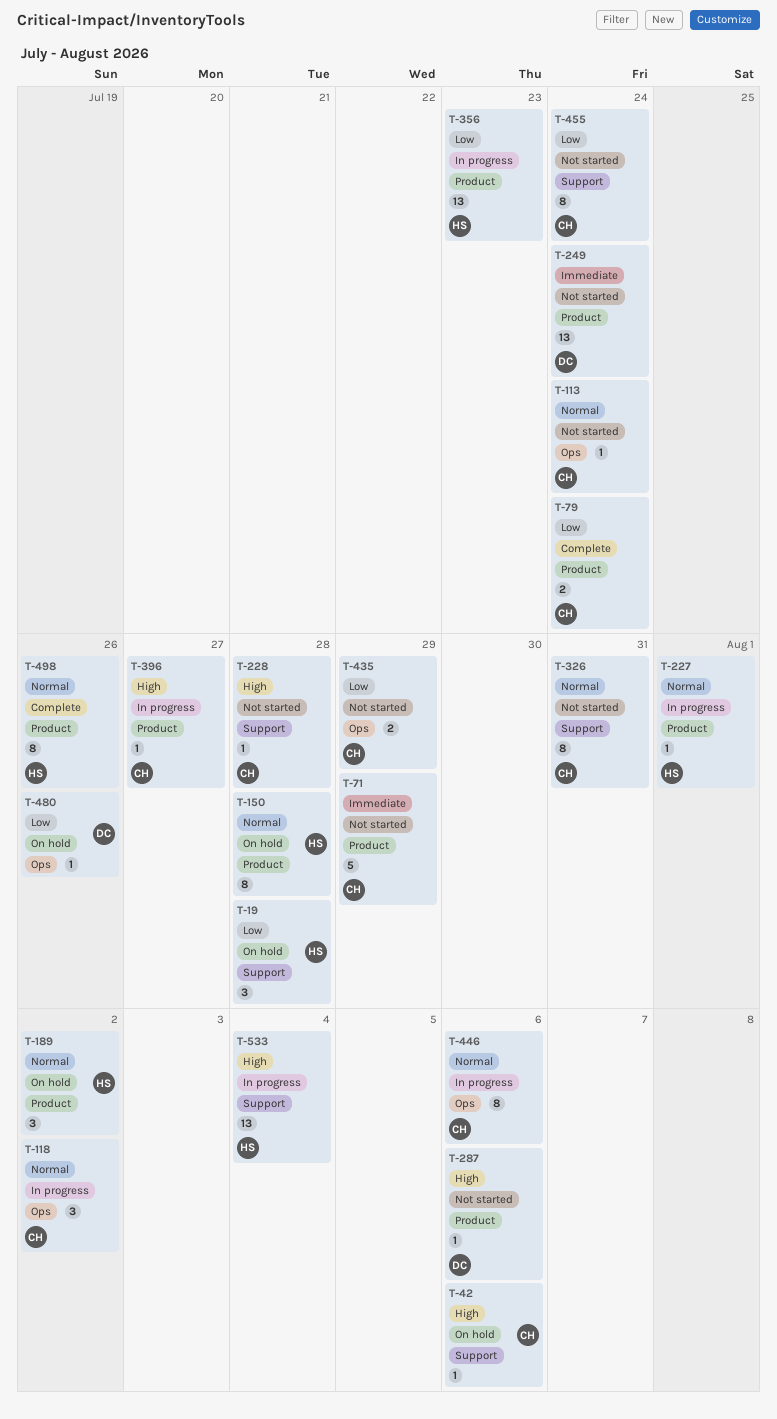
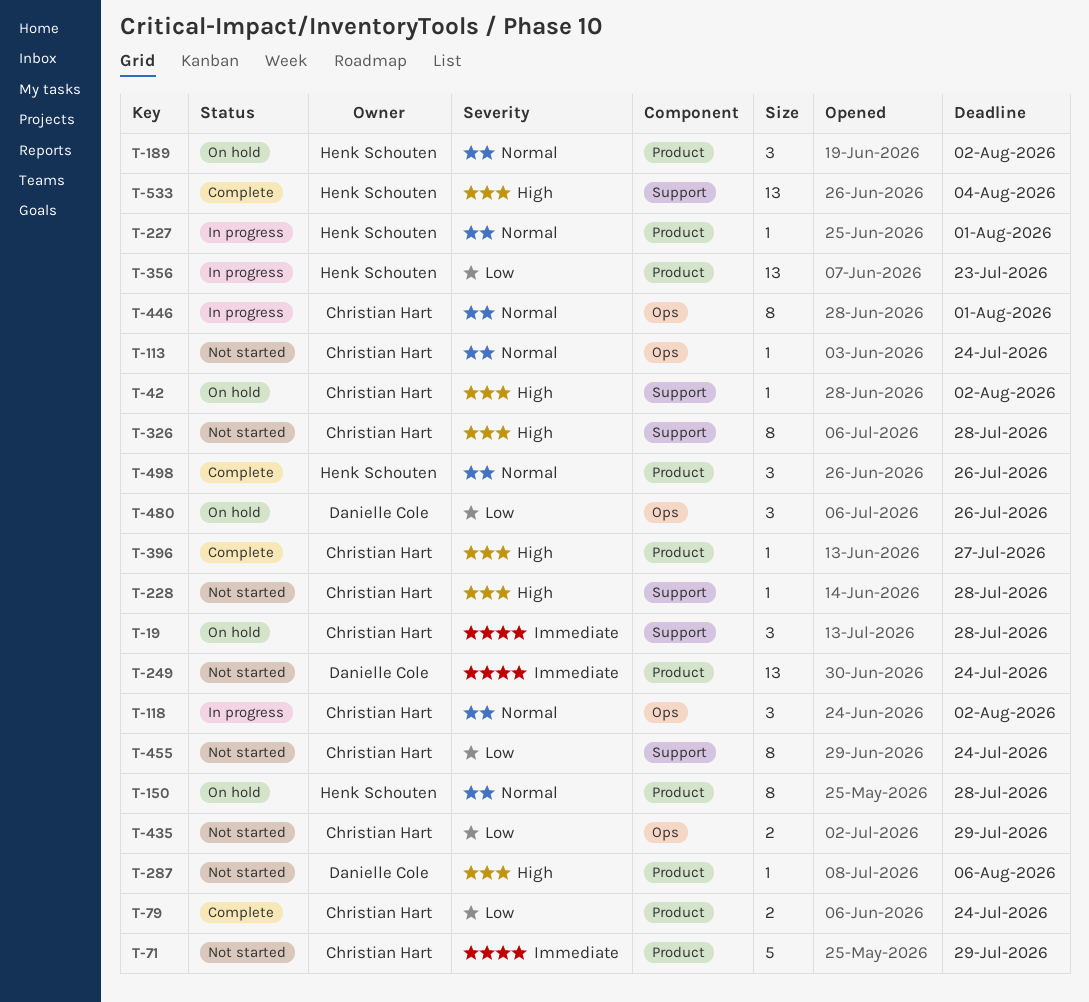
T-19, owner: Henk Schouten -> Christian Hart
T-19, priority: Low -> Immediate
T-42, due: Aug 6 -> Aug 2
T-326, priority: Normal -> High
T-326, due: Jul 31 -> Jul 28
T-396, status: In progress -> Complete
T-446, due: Aug 6 -> Aug 1
T-480, estimate: 1 -> 3
T-498, estimate: 8 -> 3
T-533, status: In progress -> Complete

